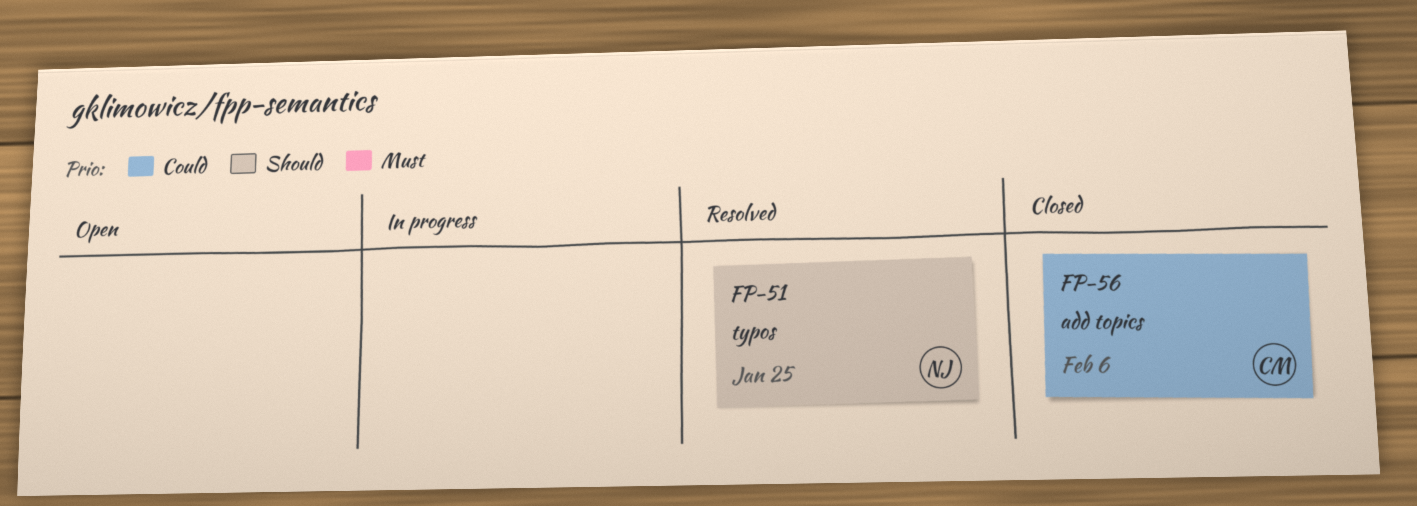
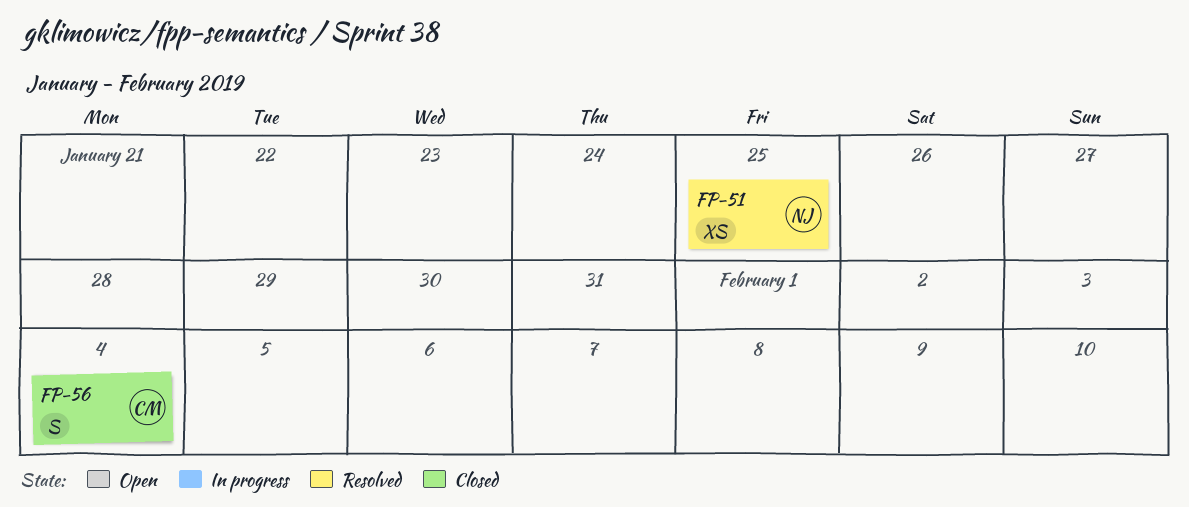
FP-56, due: Feb 6 -> Feb 4

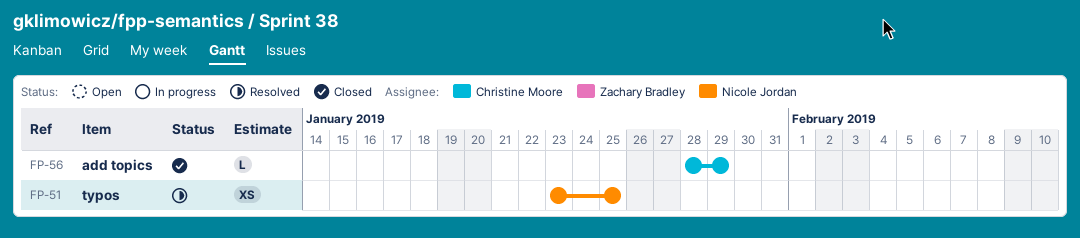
FP-56, estimate: S -> L
FP-56, due: Feb 4 -> Jan 29

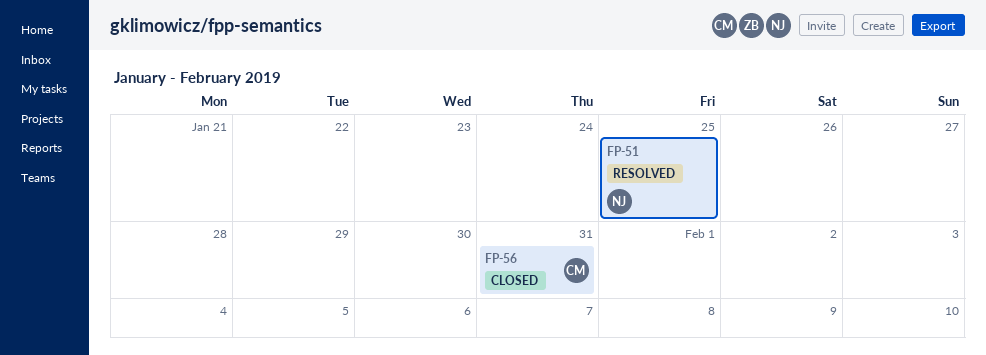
FP-56, due: Jan 29 -> Jan 31

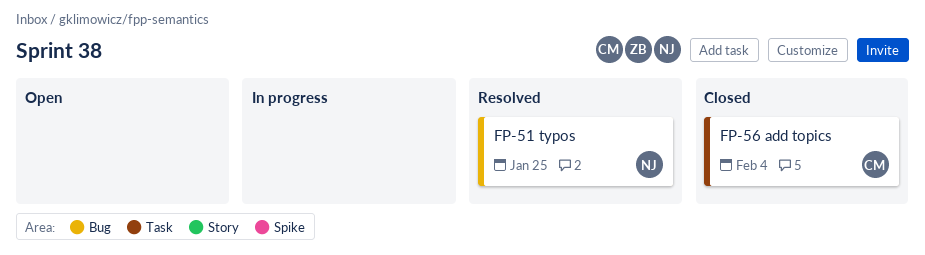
FP-56, due: Jan 31 -> Feb 4

